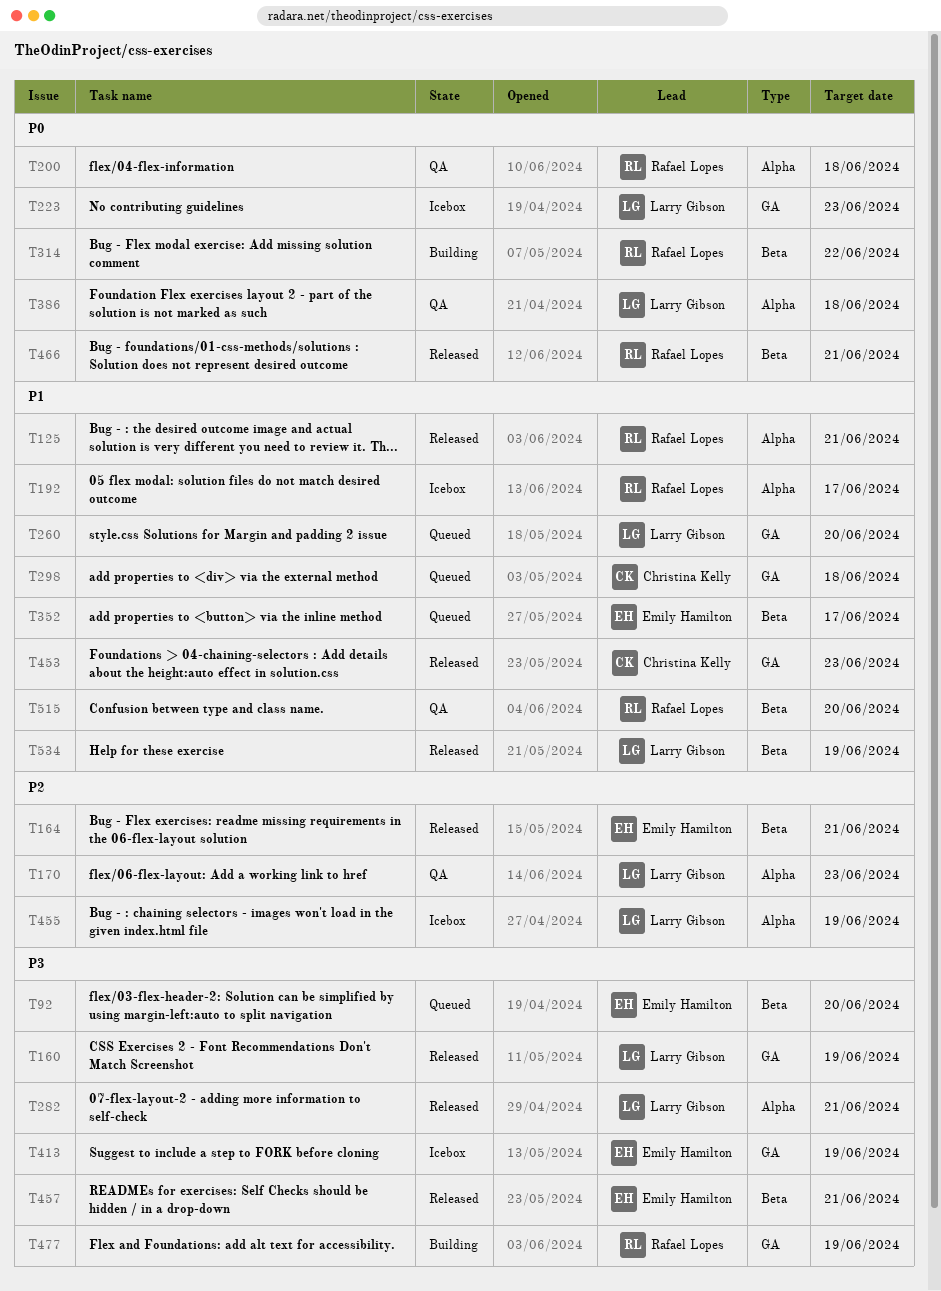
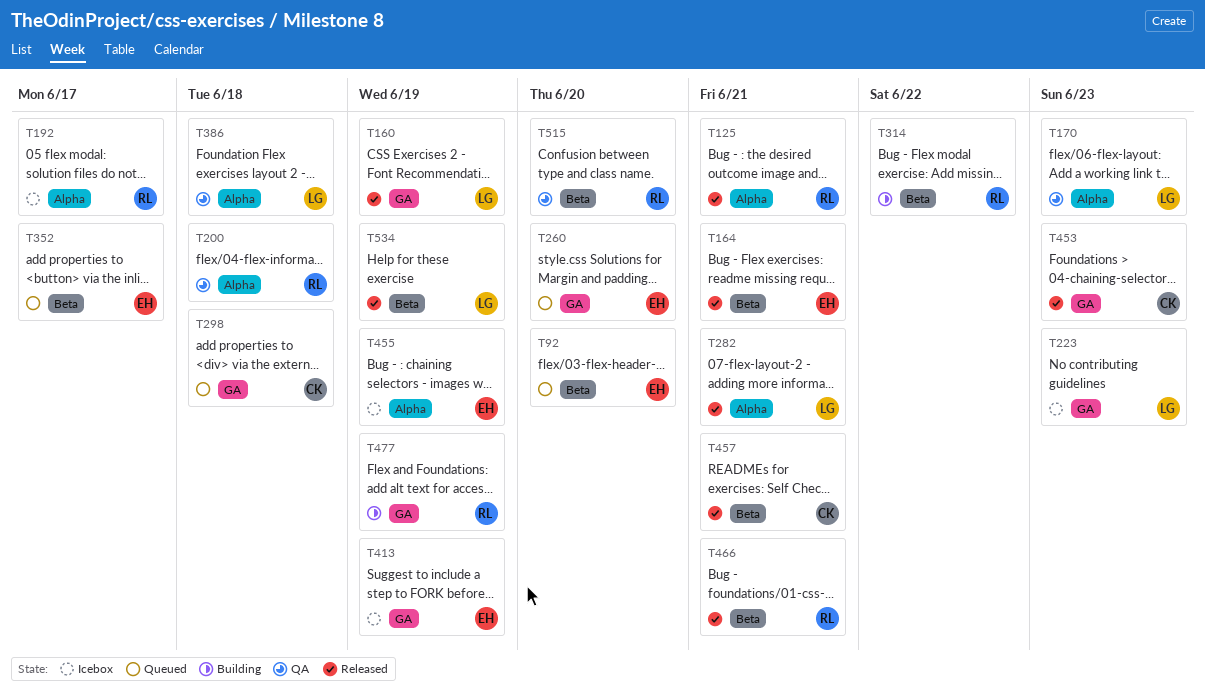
T260, owner: Larry Gibson -> Emily Hamilton
T455, owner: Larry Gibson -> Emily Hamilton
T457, owner: Emily Hamilton -> Christina Kelly

